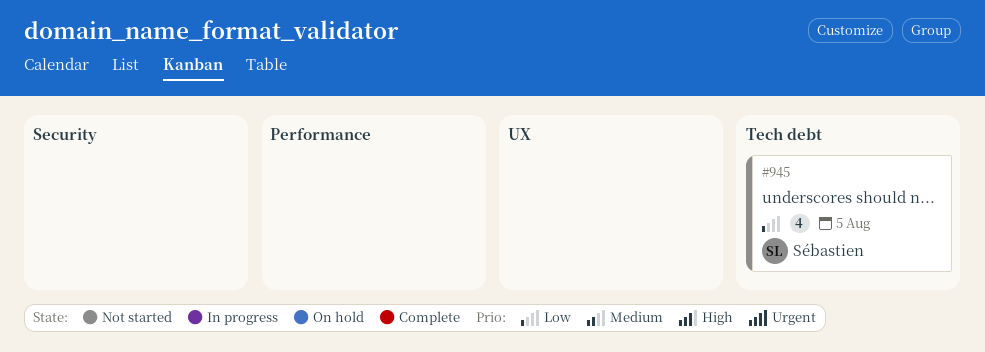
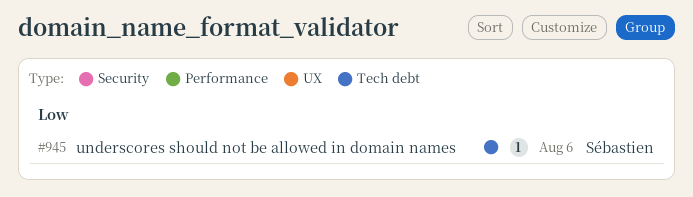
#945, estimate: 4 -> 1
#945, due: Aug 5 -> Aug 6

